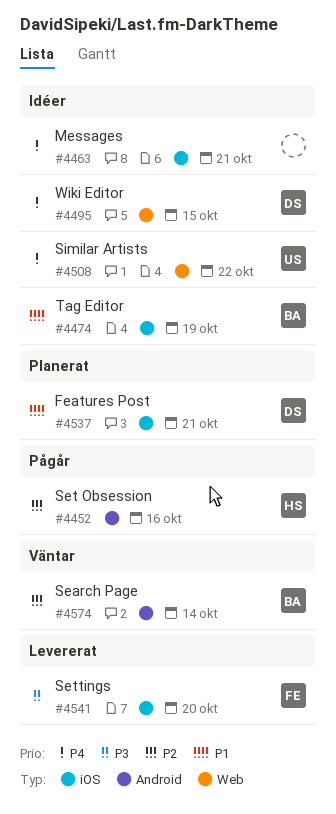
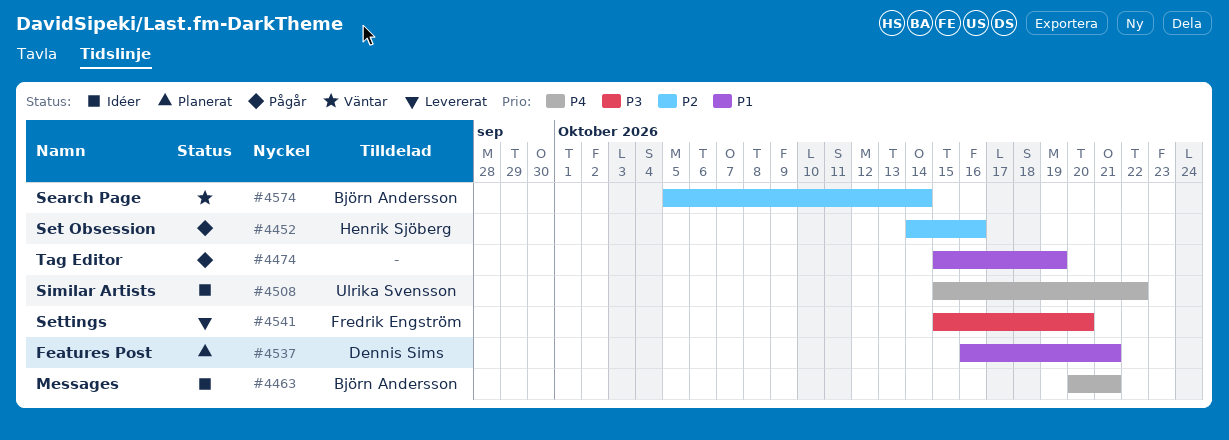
#4463, owner: none -> Björn Andersson
#4474, status: Idéer -> Pågår
#4474, owner: Björn Andersson -> none
#4495: present -> none

